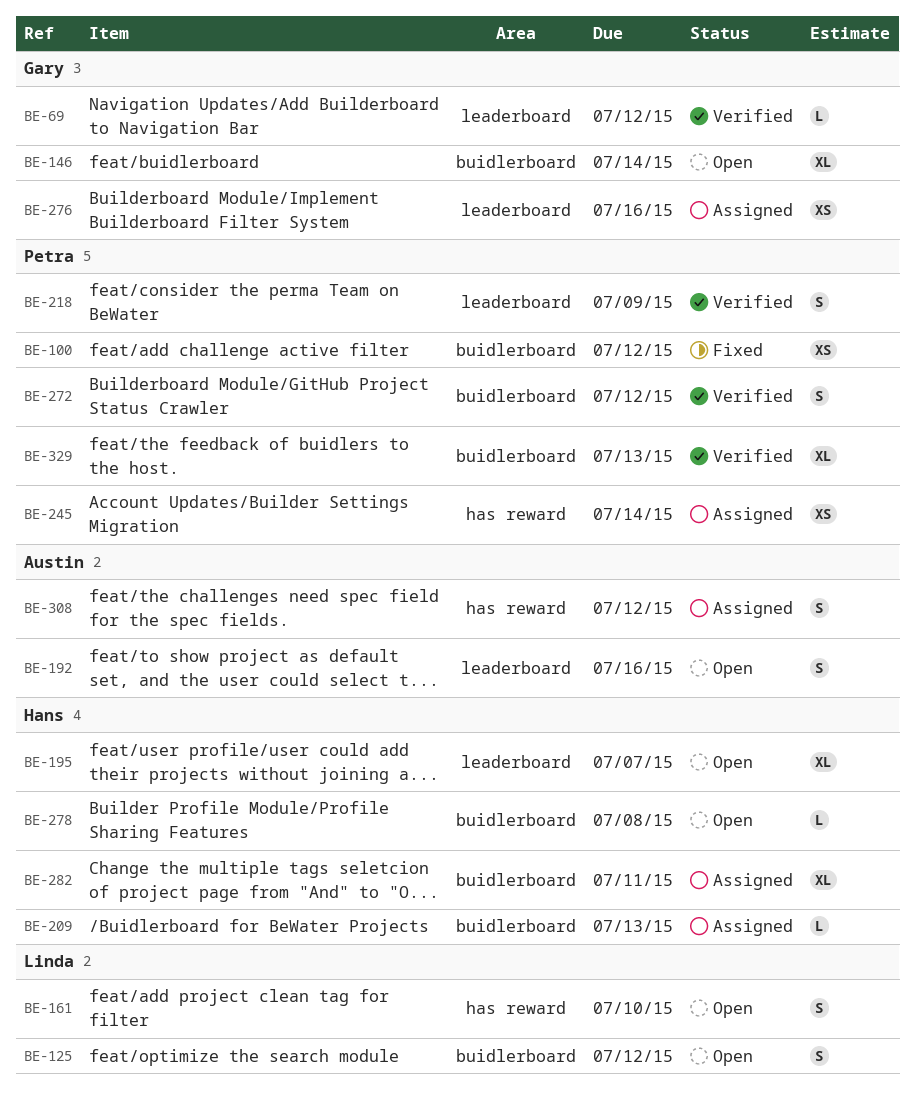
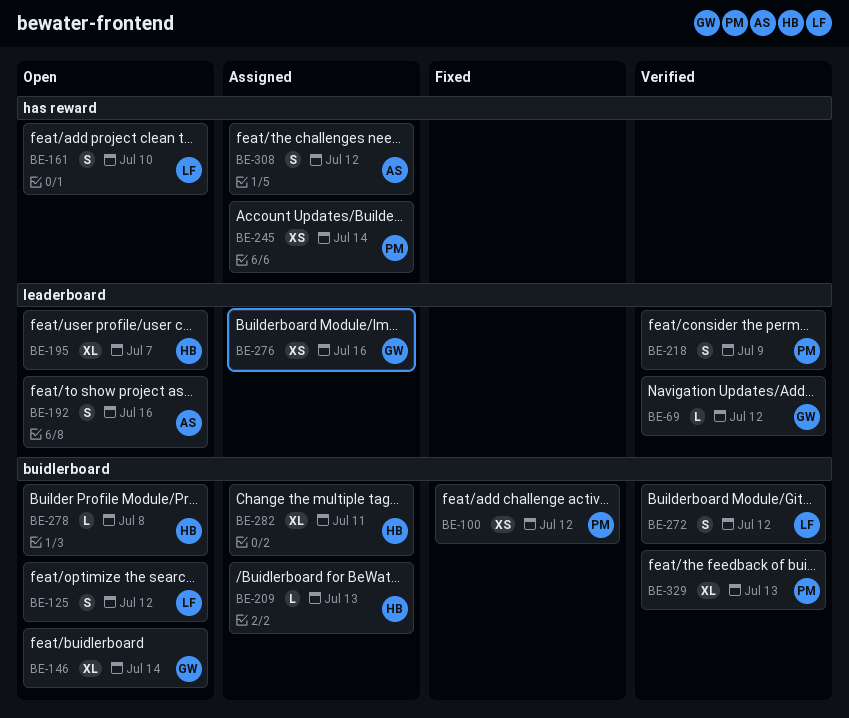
BE-272, owner: Petra -> Linda

